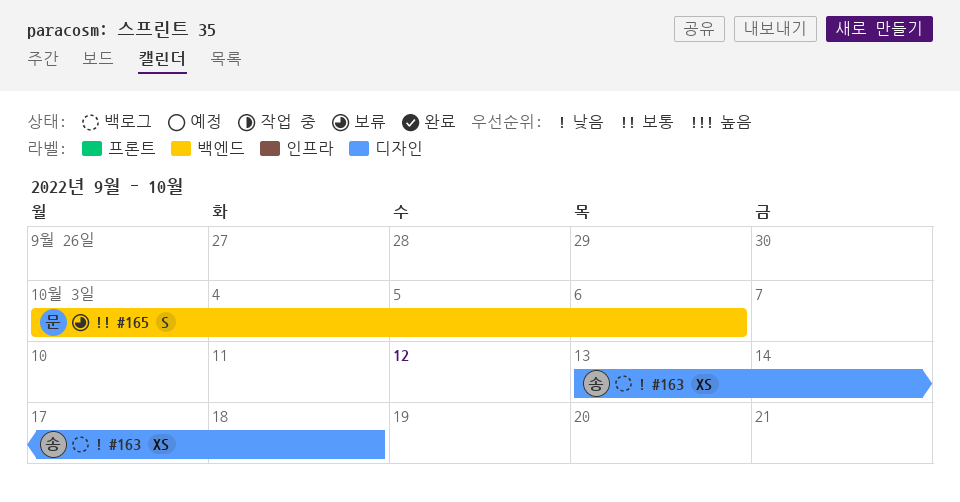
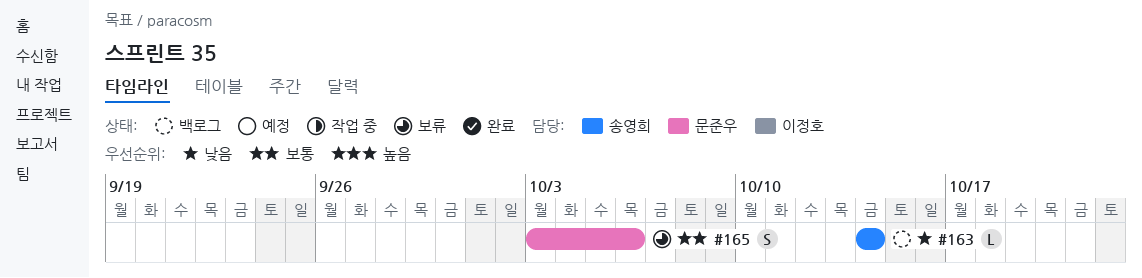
#163, estimate: XS -> L
#163, start: Oct 13 -> Oct 14
#163, due: Oct 18 -> Oct 14

